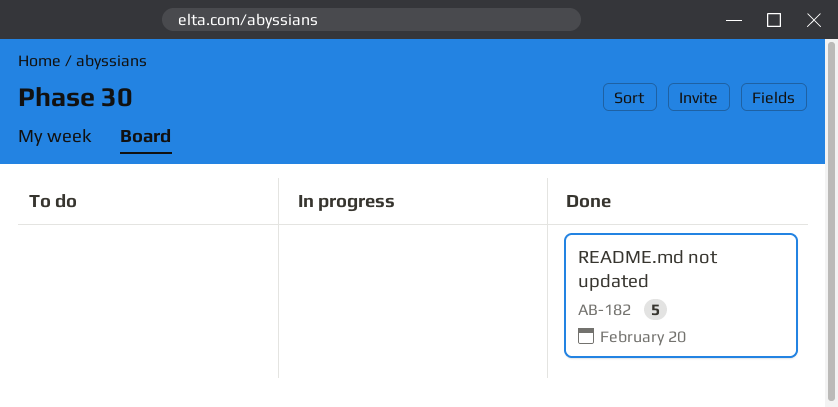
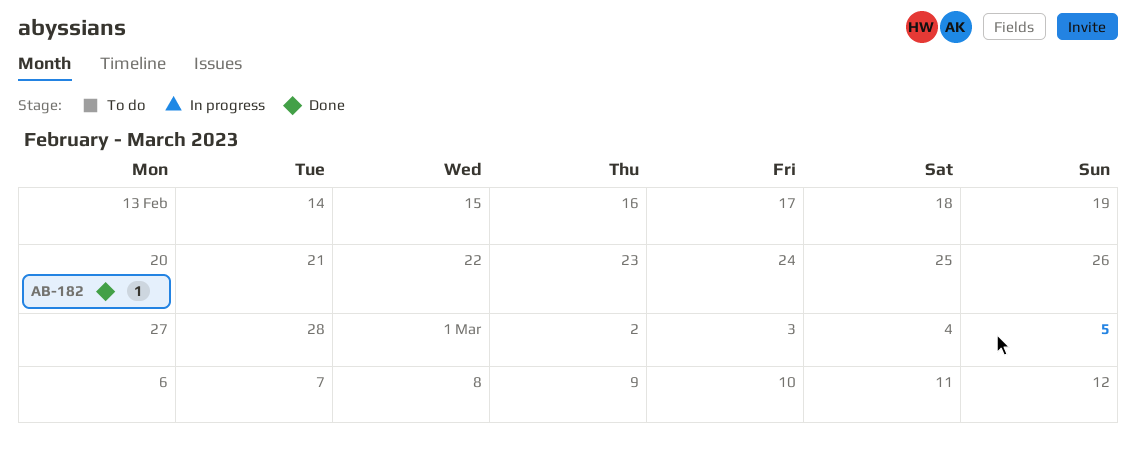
AB-182, estimate: 5 -> 1

